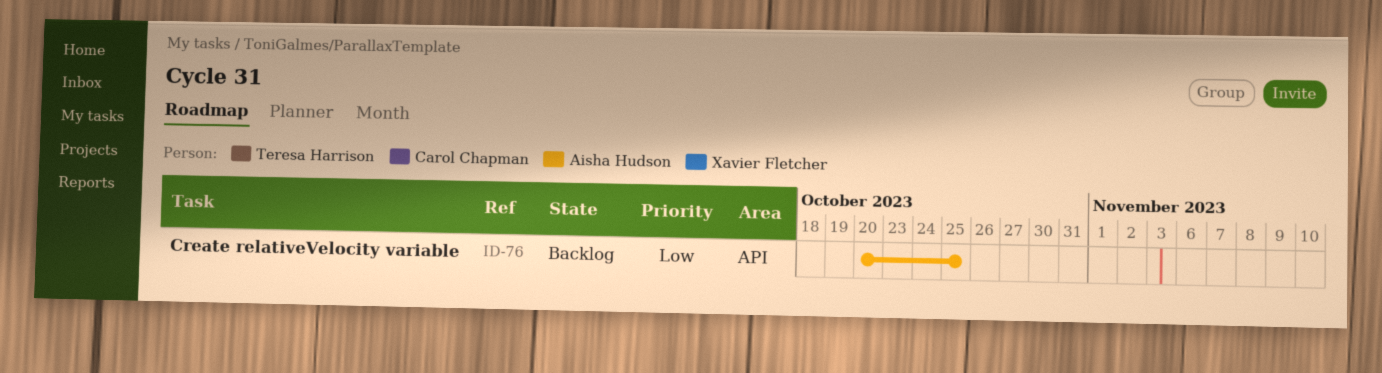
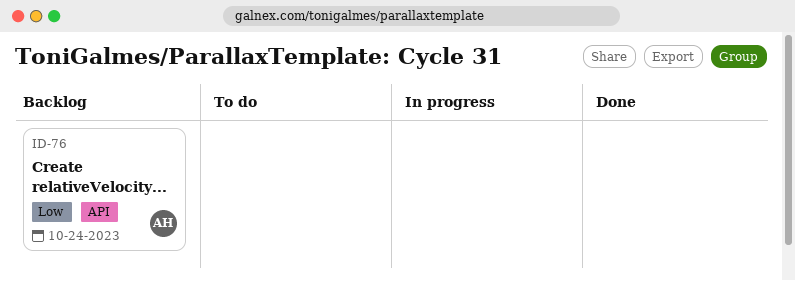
ID-76, due: Oct 25 -> Oct 24

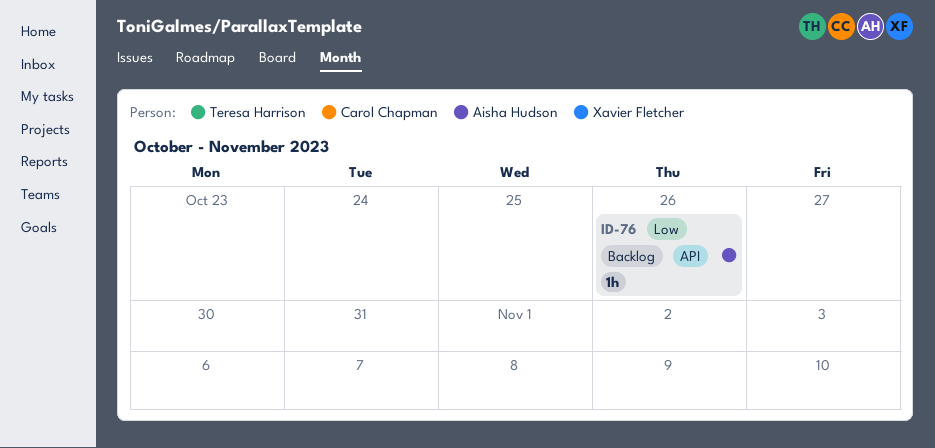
ID-76, due: Oct 24 -> Oct 26

